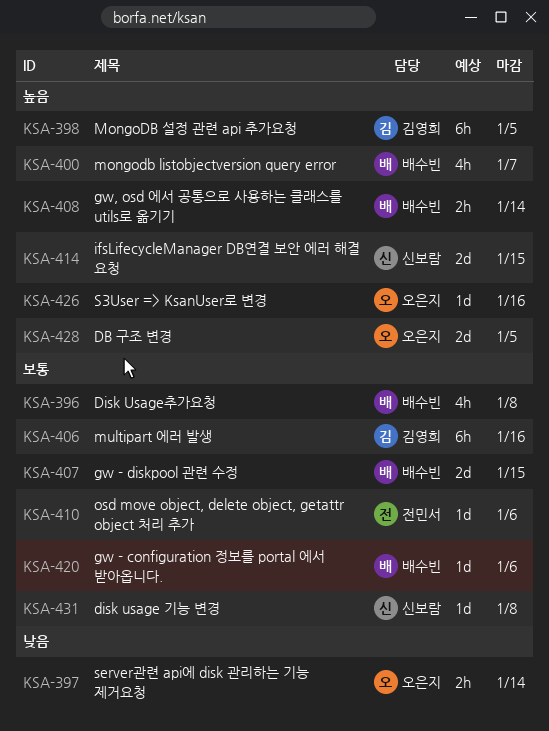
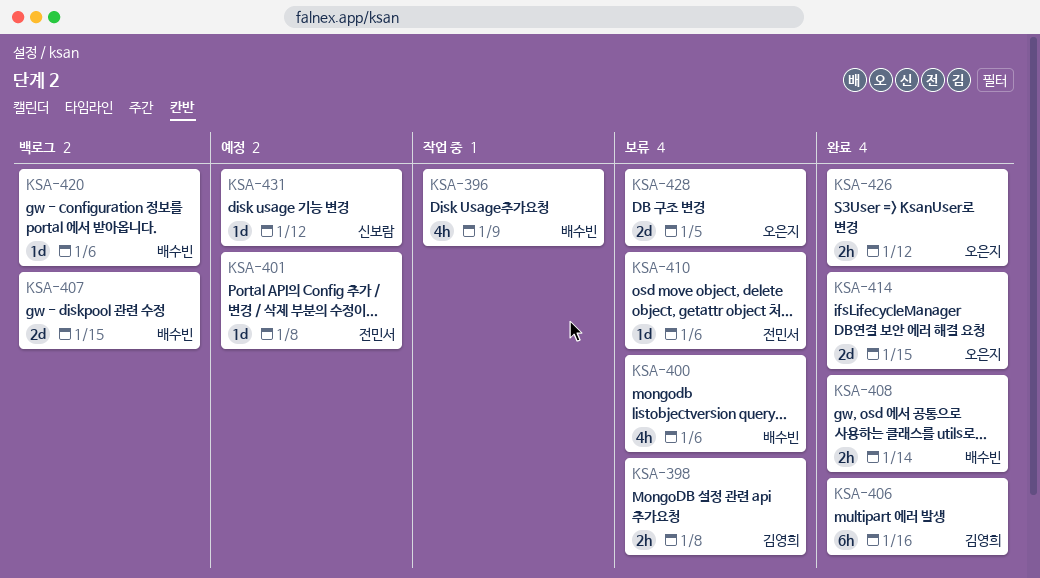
KSA-396, due: Jan 8 -> Jan 9
KSA-397: present -> none
KSA-398, estimate: 6h -> 2h
KSA-398, due: Jan 5 -> Jan 8
KSA-400, due: Jan 7 -> Jan 6
KSA-401: none -> present
KSA-414, owner: 신보람 -> 오은지
KSA-426, estimate: 1d -> 2h
KSA-426, due: Jan 16 -> Jan 12
KSA-431, due: Jan 8 -> Jan 12

